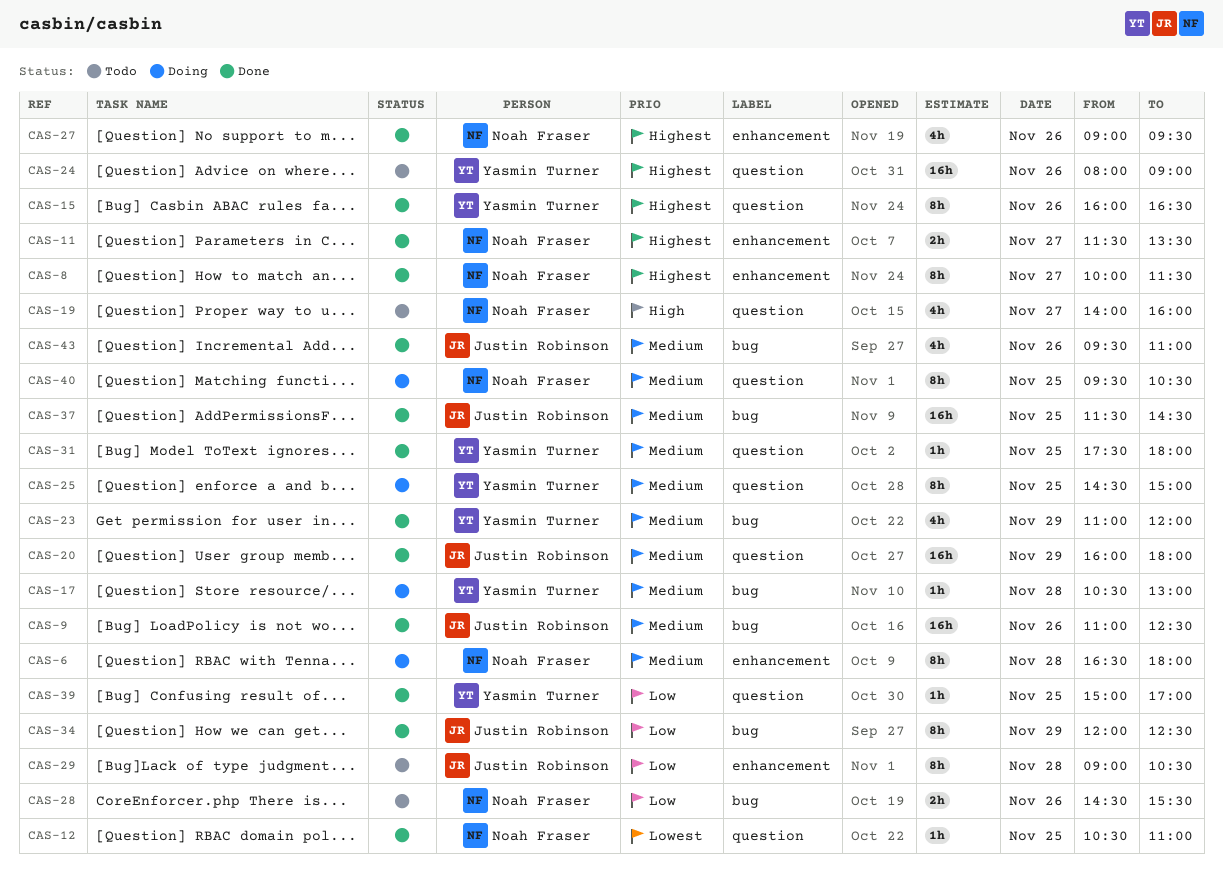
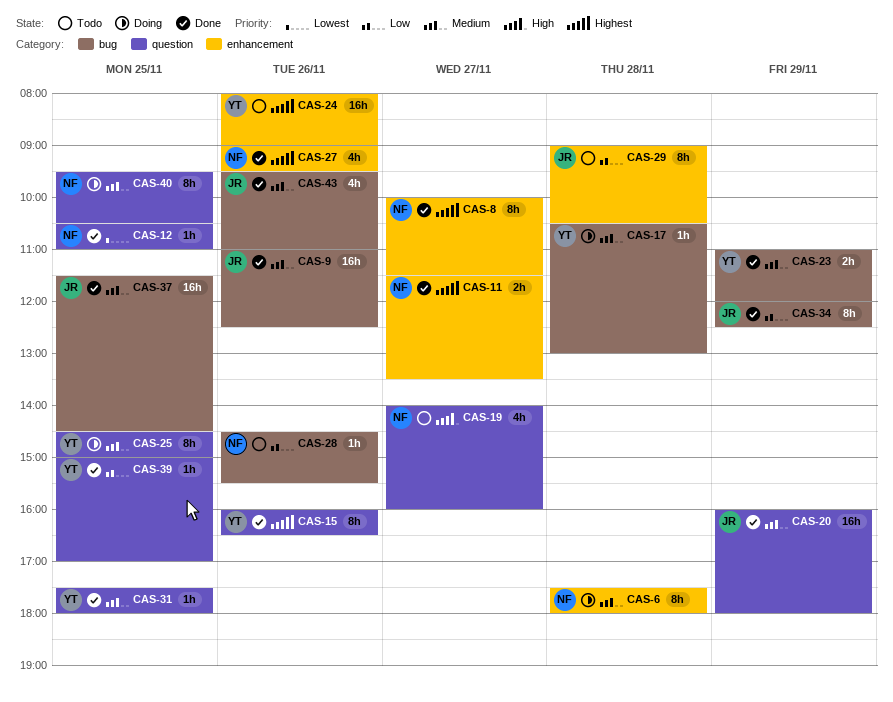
CAS-6, begins: 16:30 -> 17:30
CAS-23, estimate: 4h -> 2h
CAS-24, label: question -> enhancement
CAS-28, estimate: 2h -> 1h

